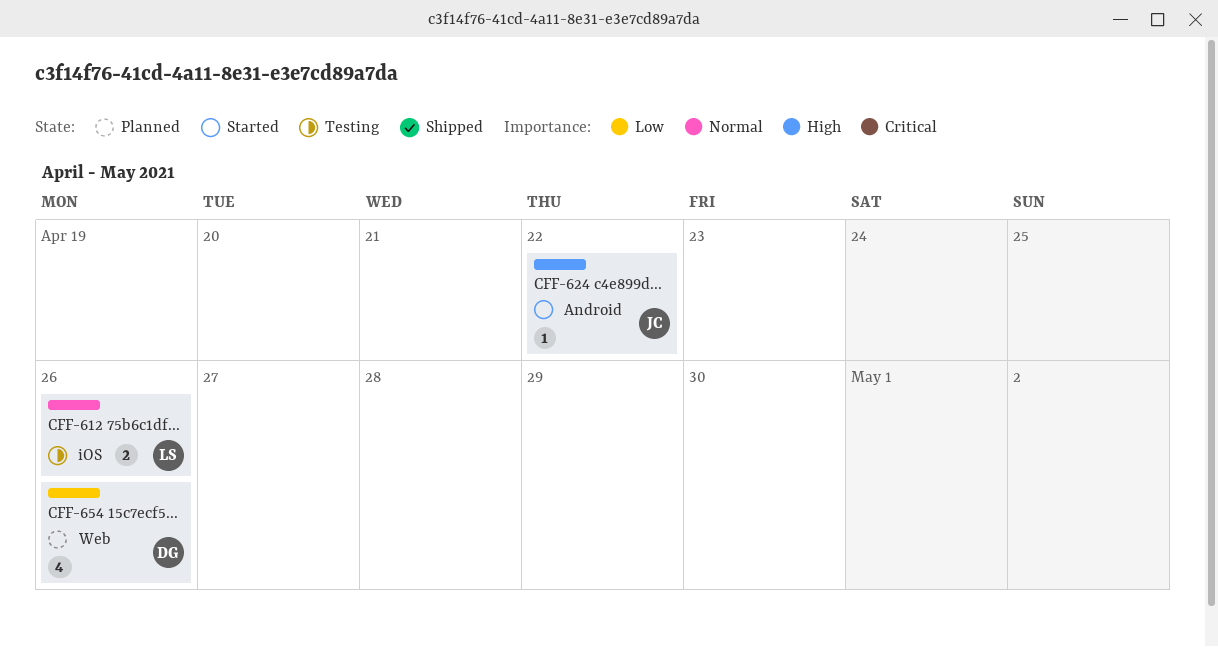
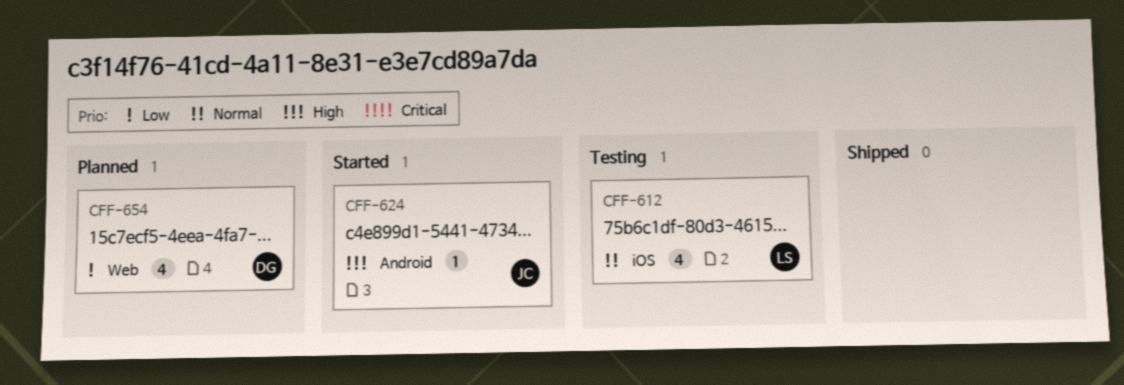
CFF-612, estimate: 2 -> 4

